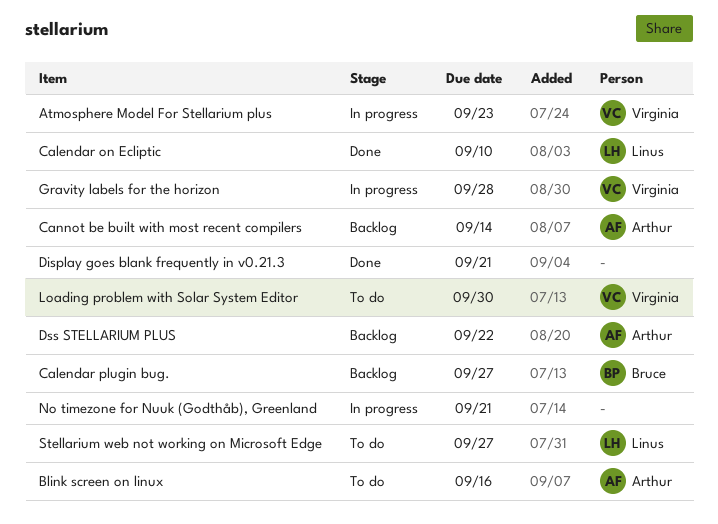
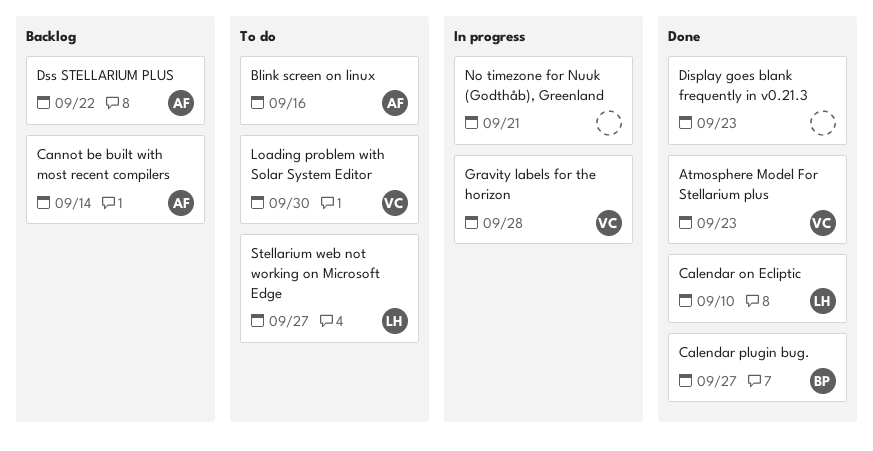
Atmosphere Model For Stellarium plus, status: In progress -> Done
Calendar plugin bug., status: Backlog -> Done
Display goes blank frequently in v0.21.3, due: Sep 21 -> Sep 23

